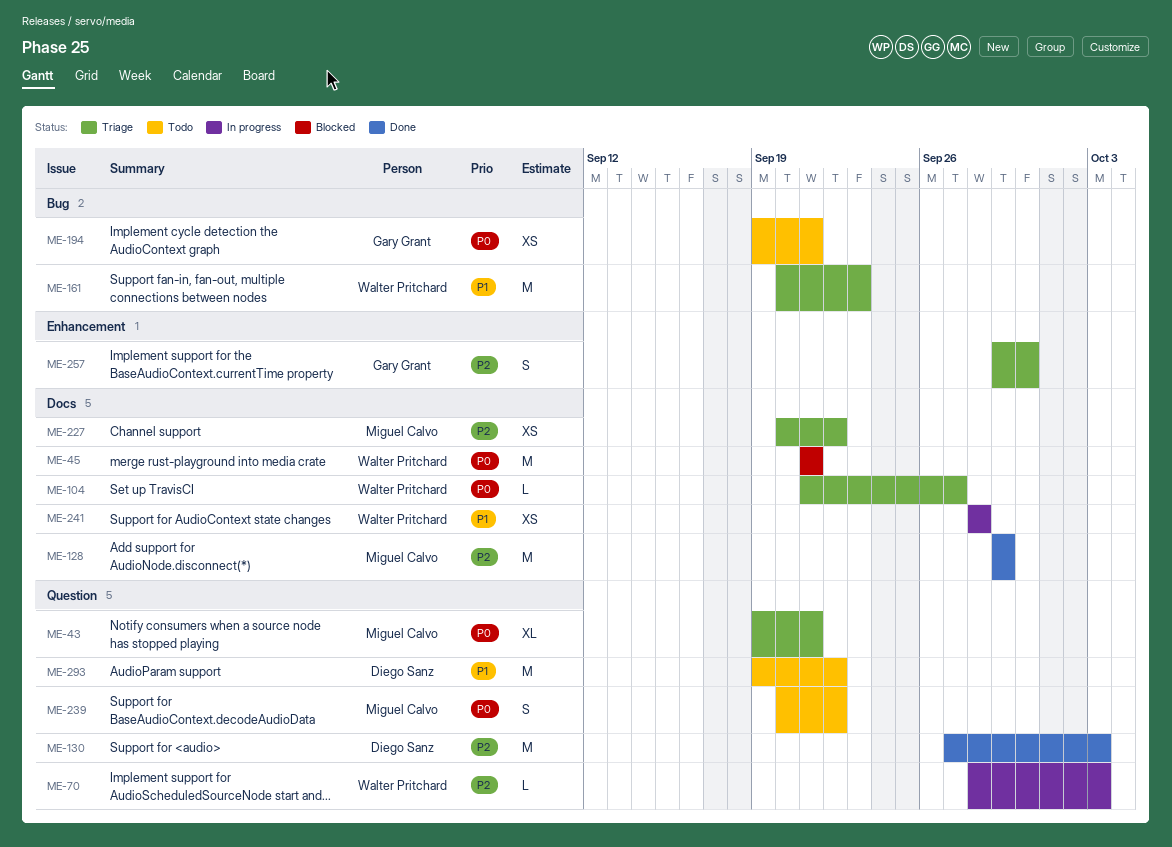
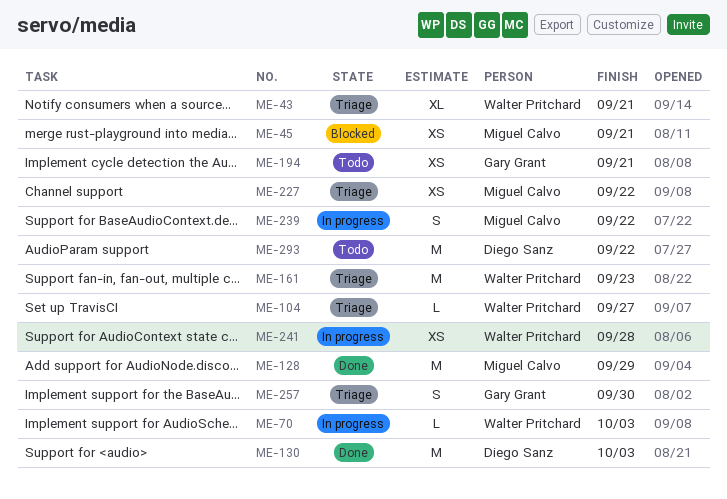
ME-43, owner: Miguel Calvo -> Walter Pritchard
ME-45, owner: Walter Pritchard -> Miguel Calvo
ME-45, estimate: M -> XS
ME-239, status: Todo -> In progress

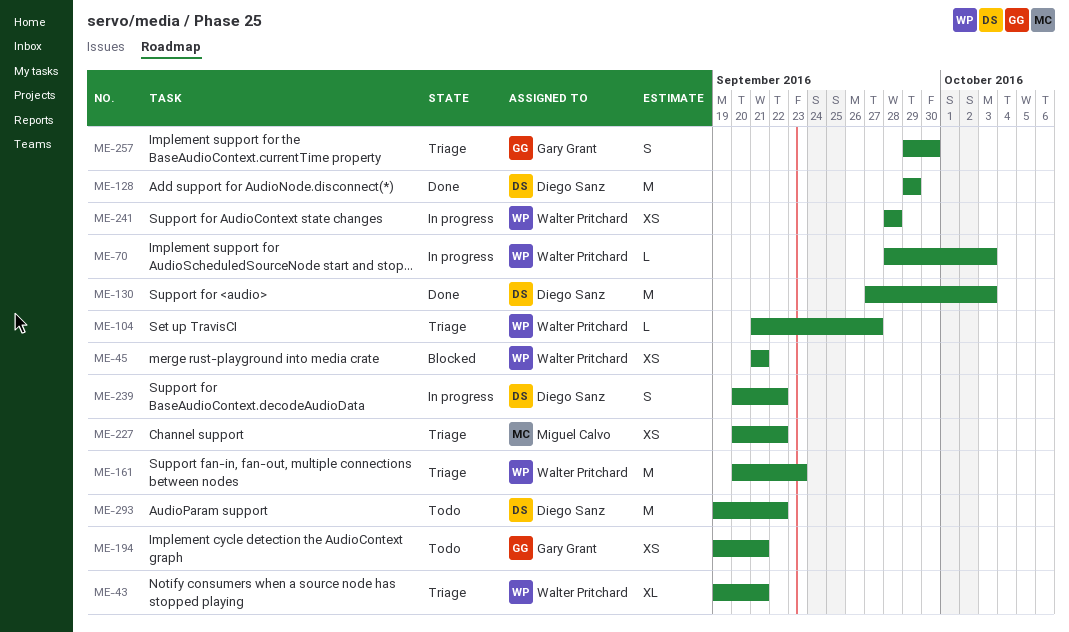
ME-45, owner: Miguel Calvo -> Walter Pritchard
ME-128, owner: Miguel Calvo -> Diego Sanz
ME-239, owner: Miguel Calvo -> Diego Sanz

